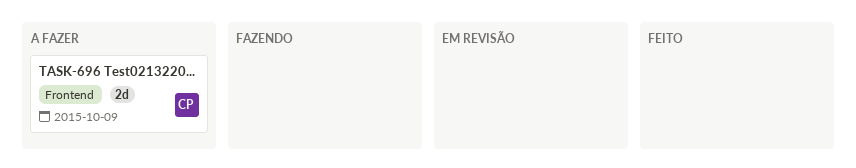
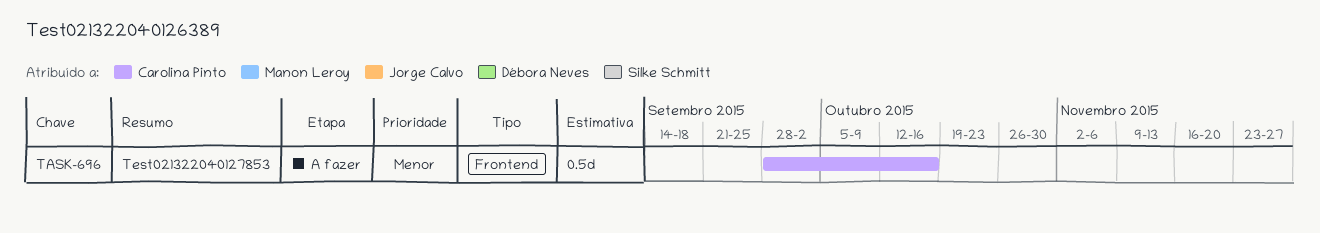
TASK-696, estimate: 2d -> 0.5d
TASK-696, due: Oct 9 -> Oct 16

